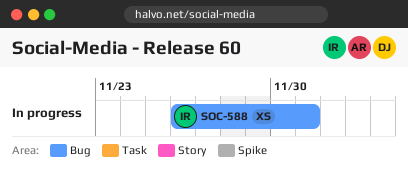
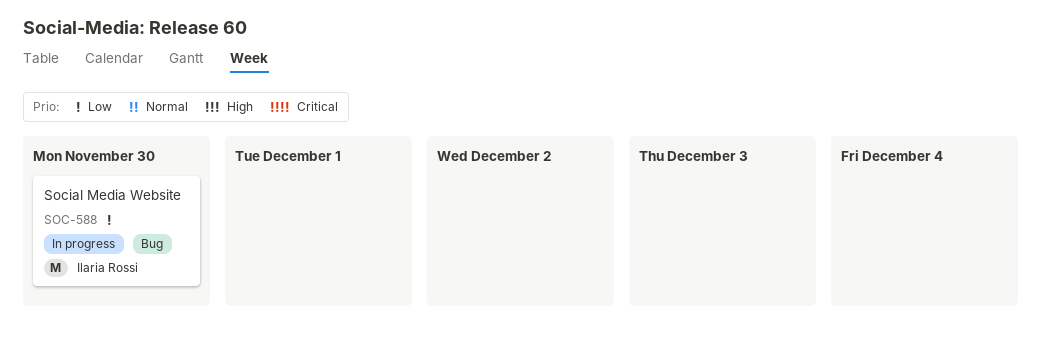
SOC-588, estimate: XS -> M
SOC-588, due: Dec 1 -> Nov 30

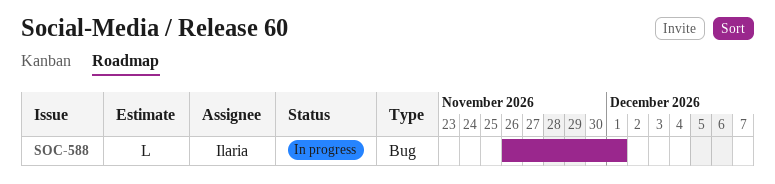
SOC-588, estimate: M -> L
SOC-588, due: Nov 30 -> Dec 1

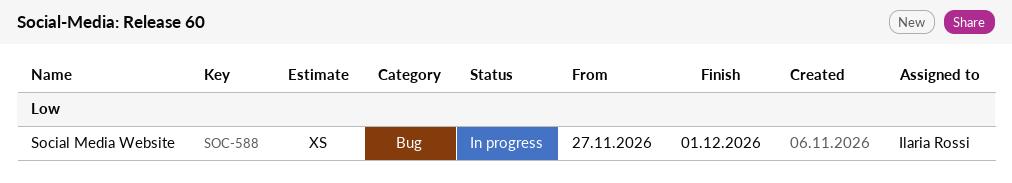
SOC-588, estimate: L -> XS
SOC-588, start: Nov 26 -> Nov 27

